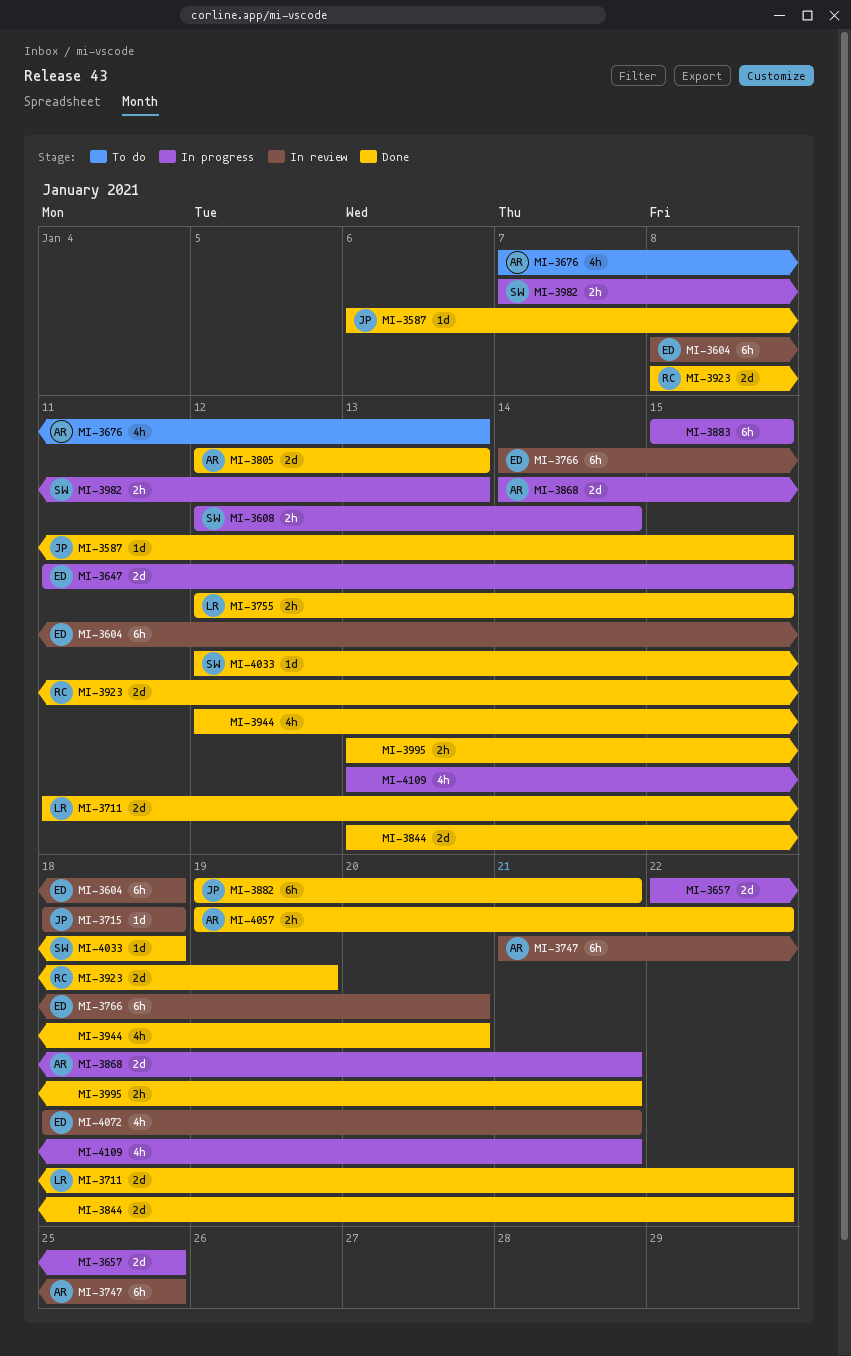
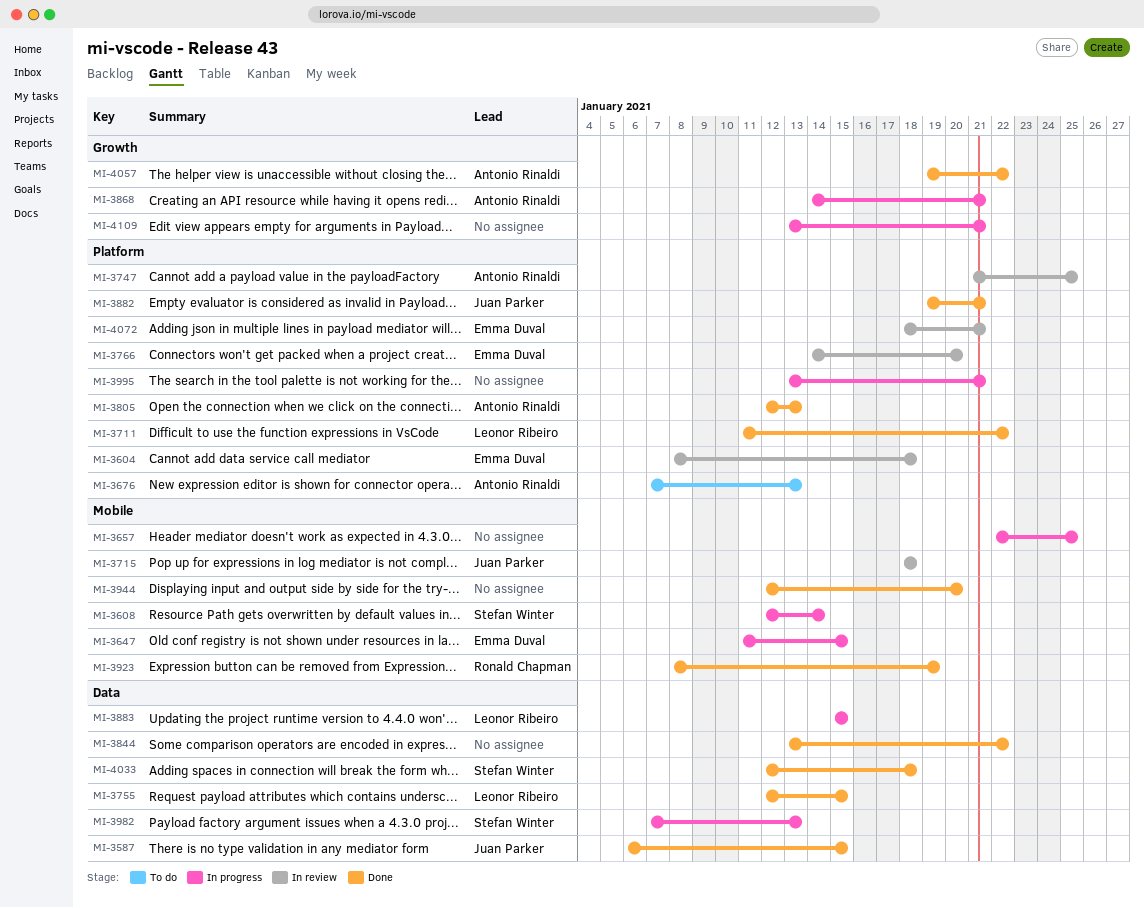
MI-3883, owner: none -> Leonor Ribeiro
MI-3995, status: Done -> In progress

